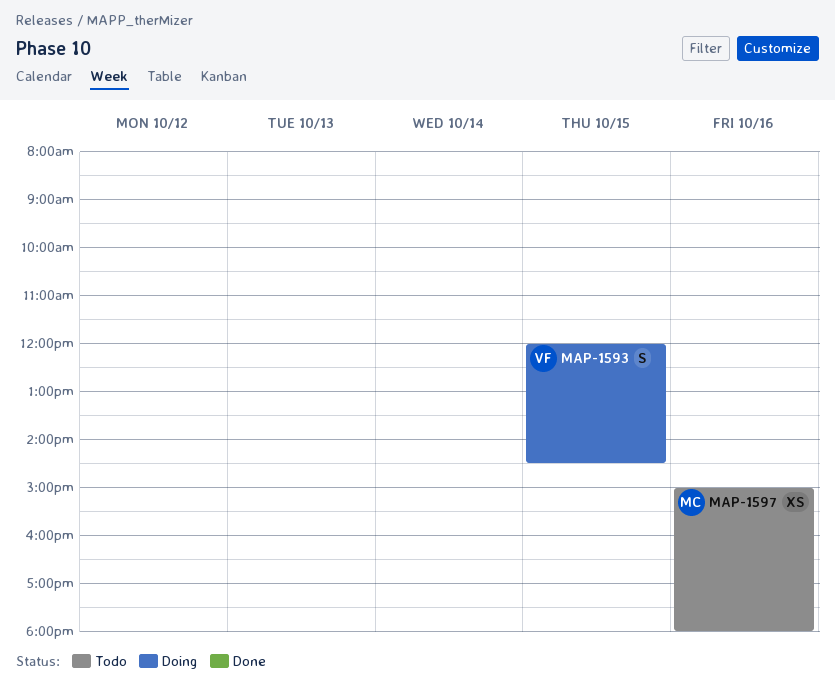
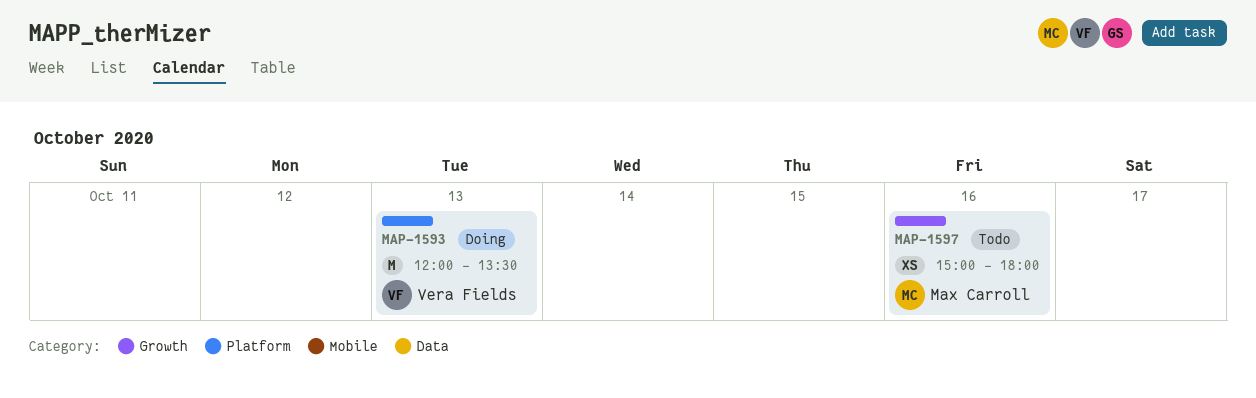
MAP-1593, estimate: S -> M
MAP-1593, day: Oct 15 -> Oct 13
MAP-1593, ends: 14:30 -> 13:30

